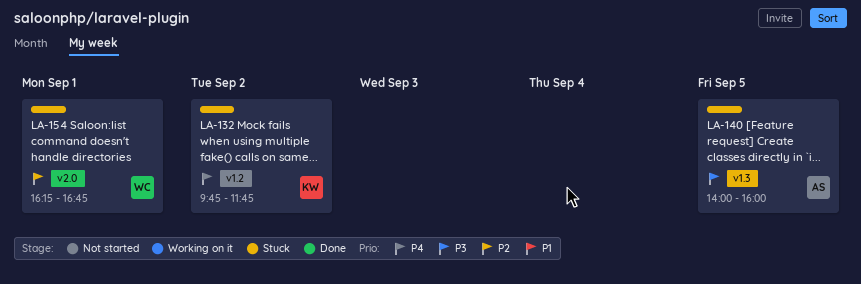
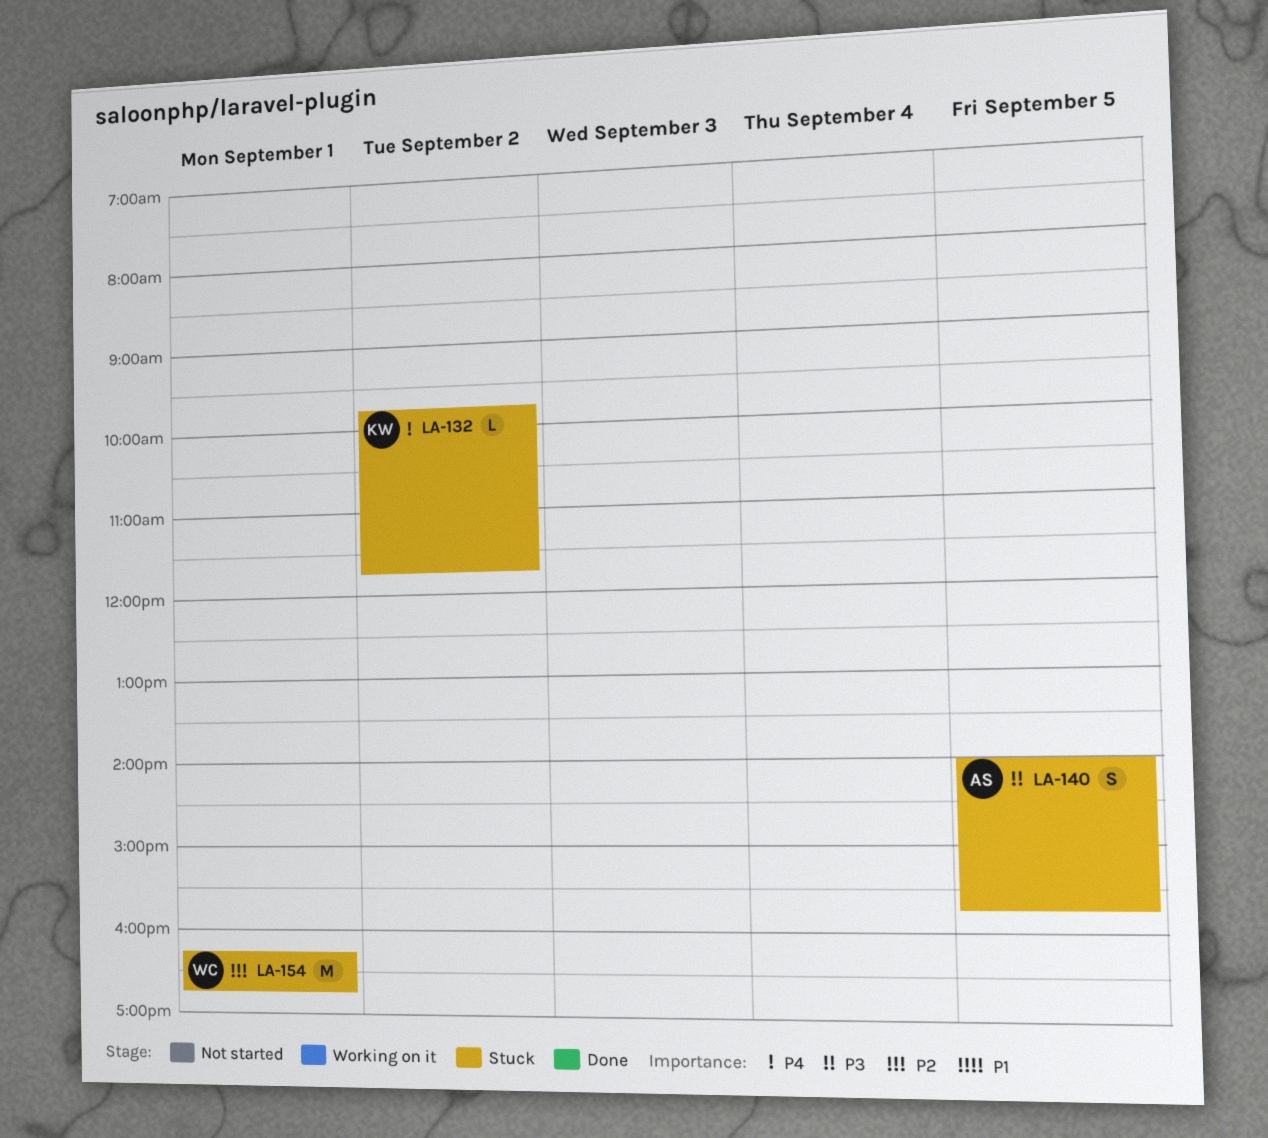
LA-140, ends: 16:00 -> 15:45

